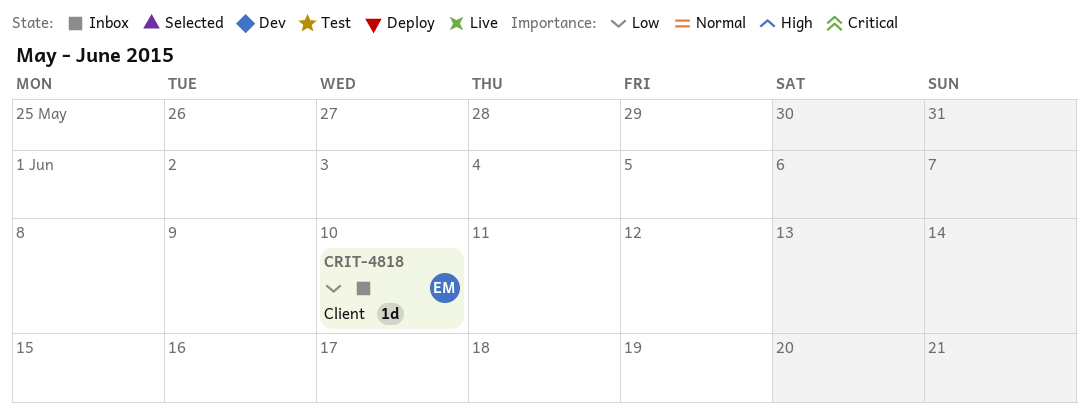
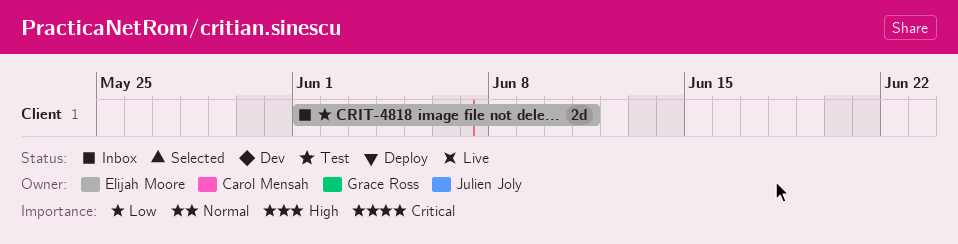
CRIT-4818, estimate: 1d -> 2d
CRIT-4818, due: Jun 10 -> Jun 11

